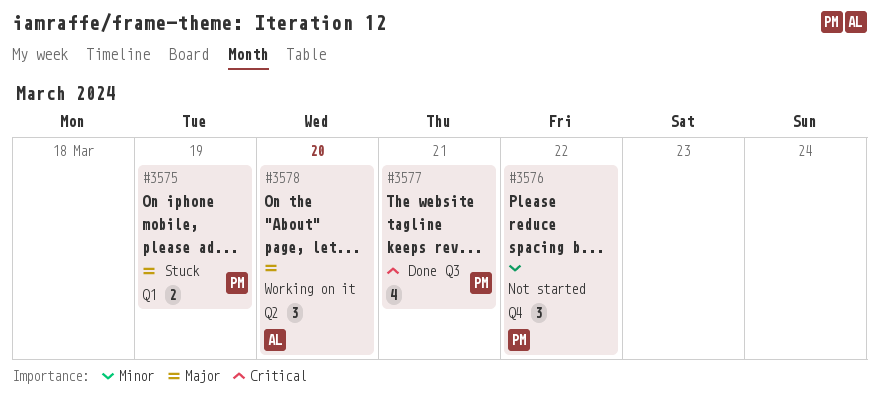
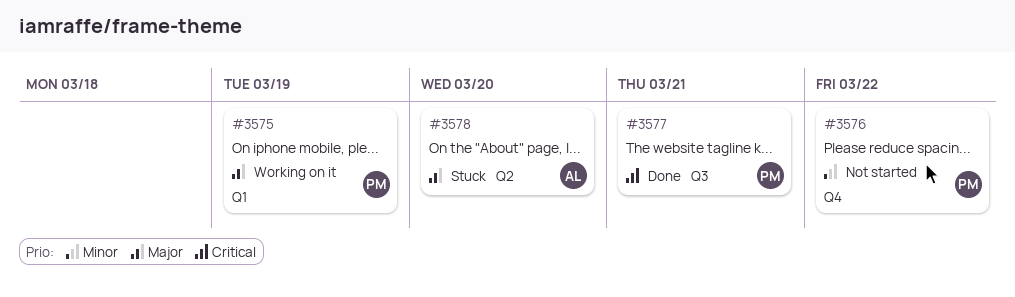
#3575, status: Stuck -> Working on it
#3578, status: Working on it -> Stuck

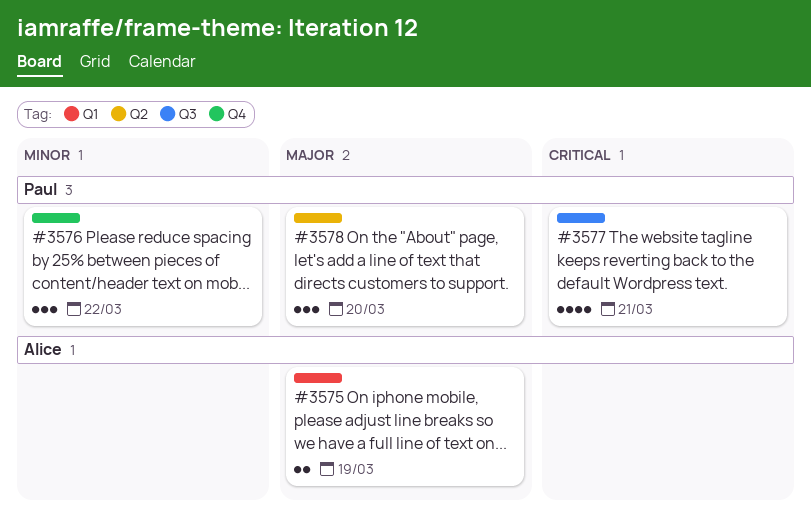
#3575, owner: Paul -> Alice
#3578, owner: Alice -> Paul

